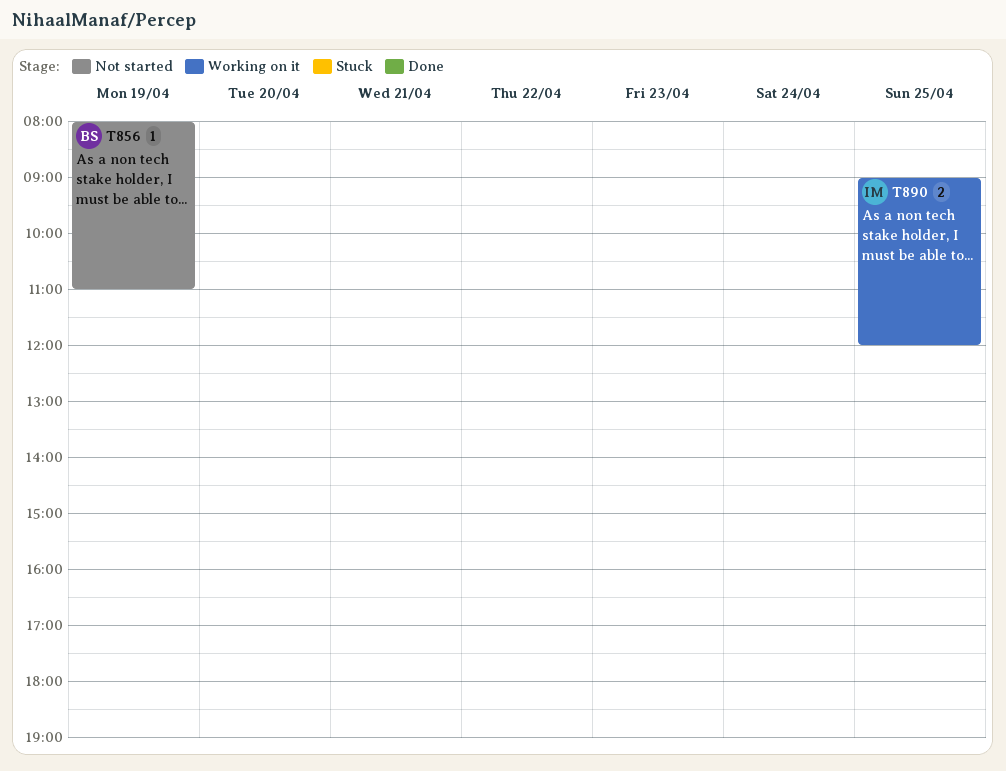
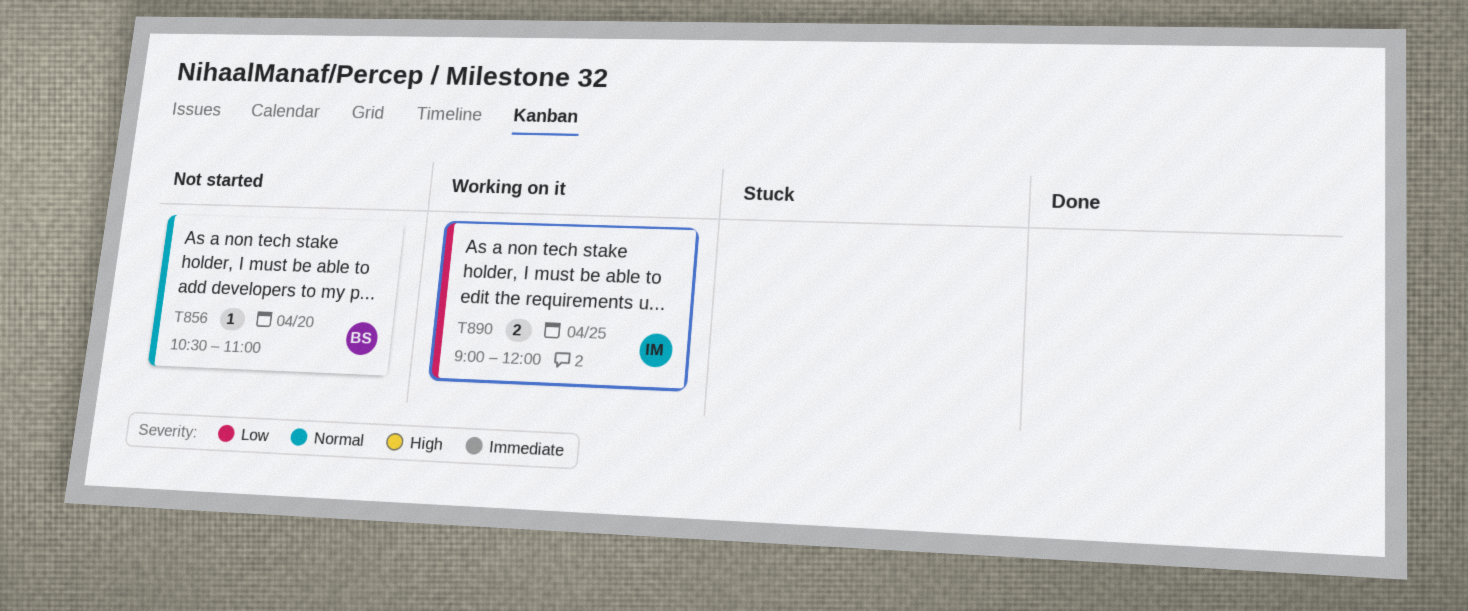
T856, day: Apr 19 -> Apr 20
T856, begins: 08:00 -> 10:30

